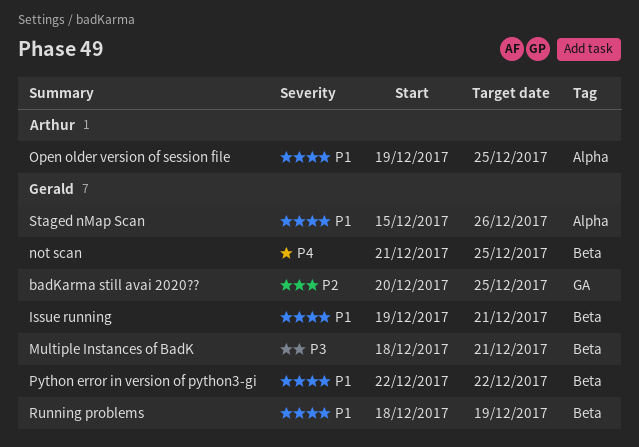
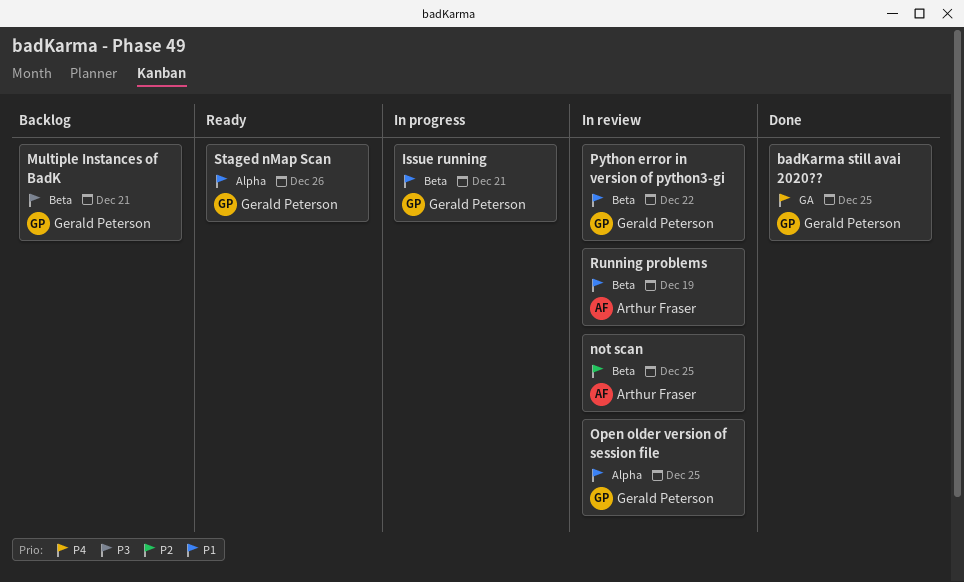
badKarma still avai 2020??, priority: P2 -> P4
not scan, owner: Gerald Peterson -> Arthur Fraser
not scan, priority: P4 -> P2
Open older version of session file, owner: Arthur Fraser -> Gerald Peterson
Running problems, owner: Gerald Peterson -> Arthur Fraser

